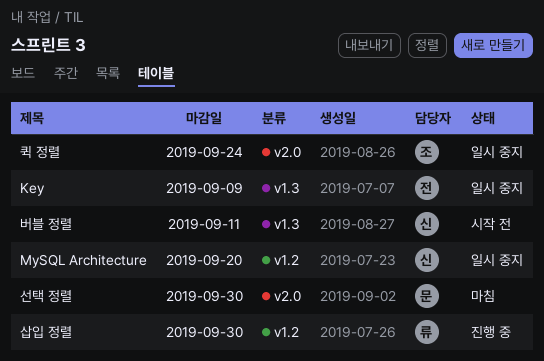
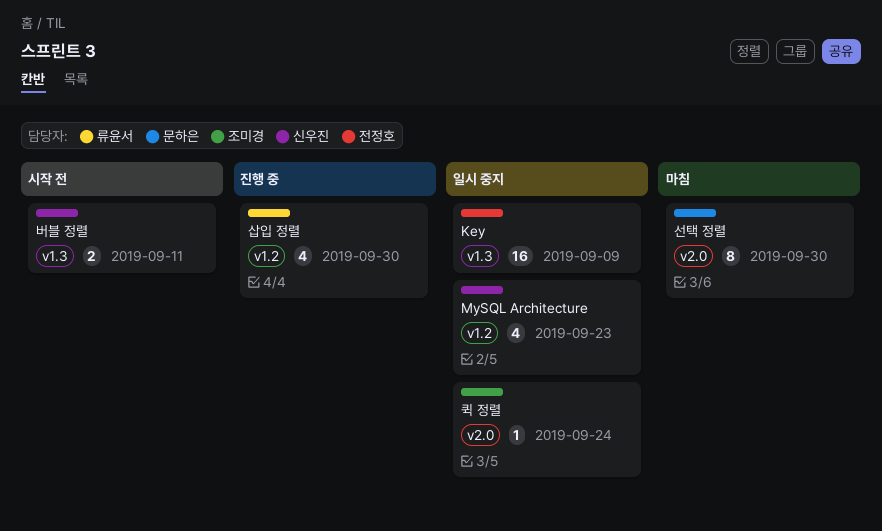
MySQL Architecture, due: Sep 20 -> Sep 23

